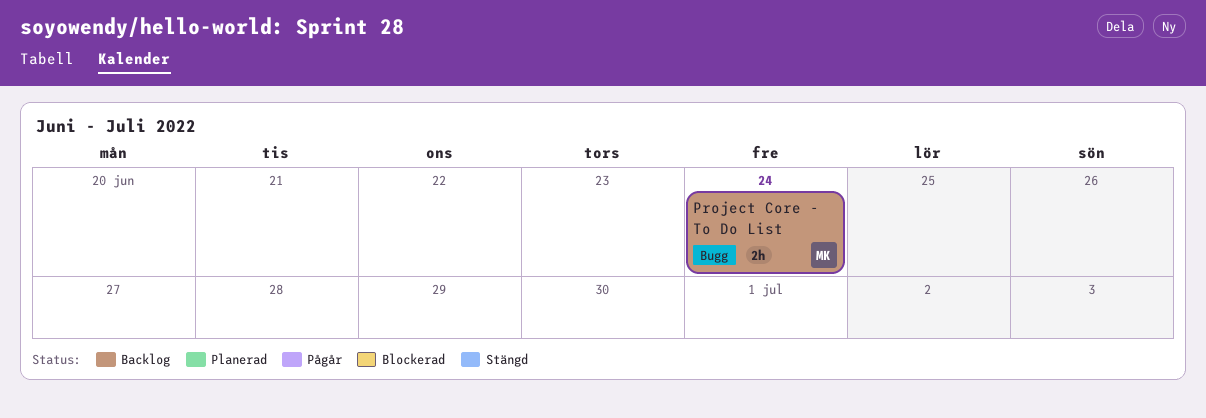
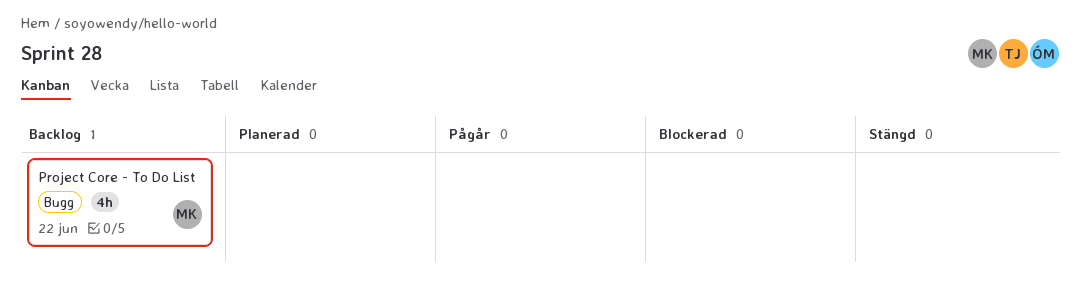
Project Core - To Do List, estimate: 2h -> 4h
Project Core - To Do List, due: Jun 24 -> Jun 22

